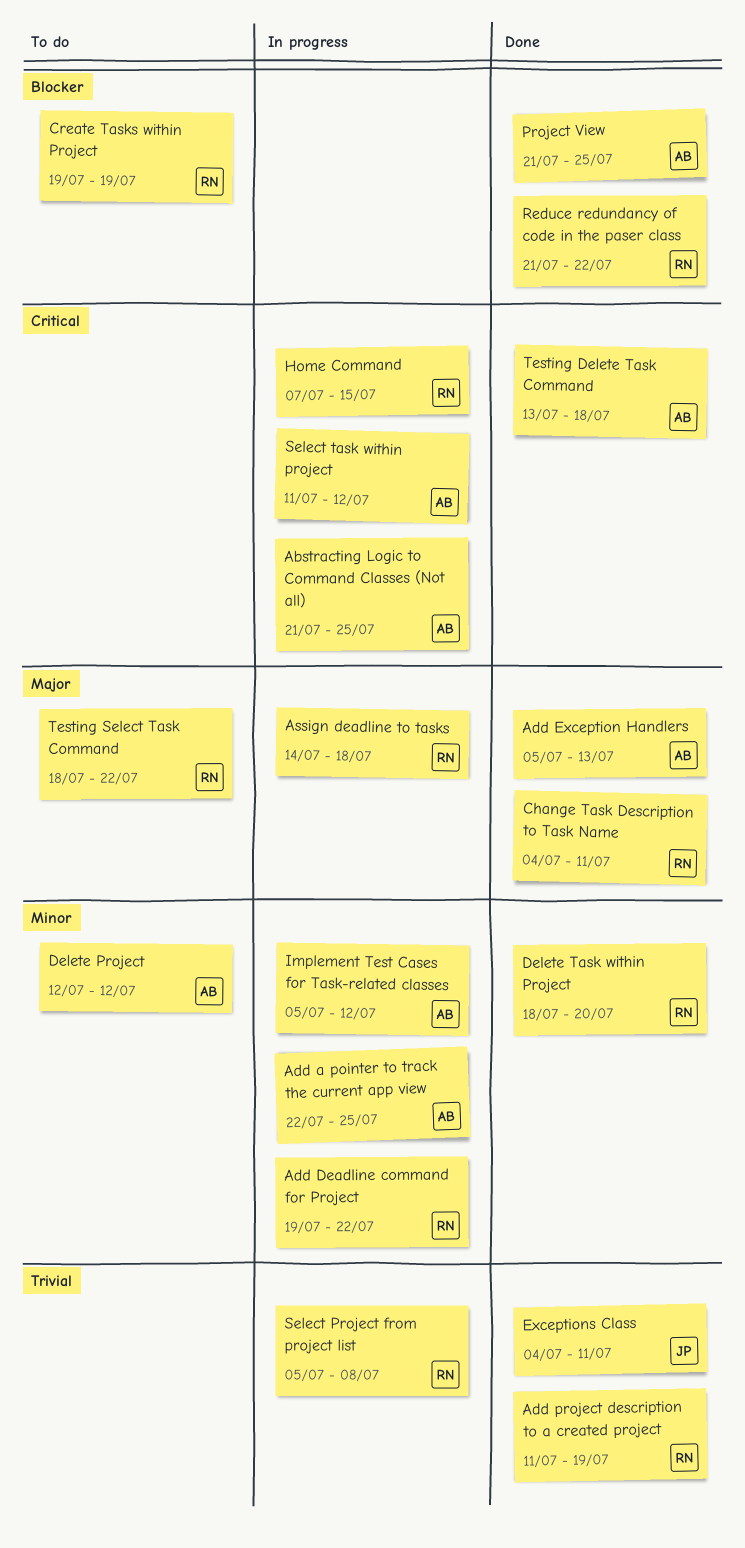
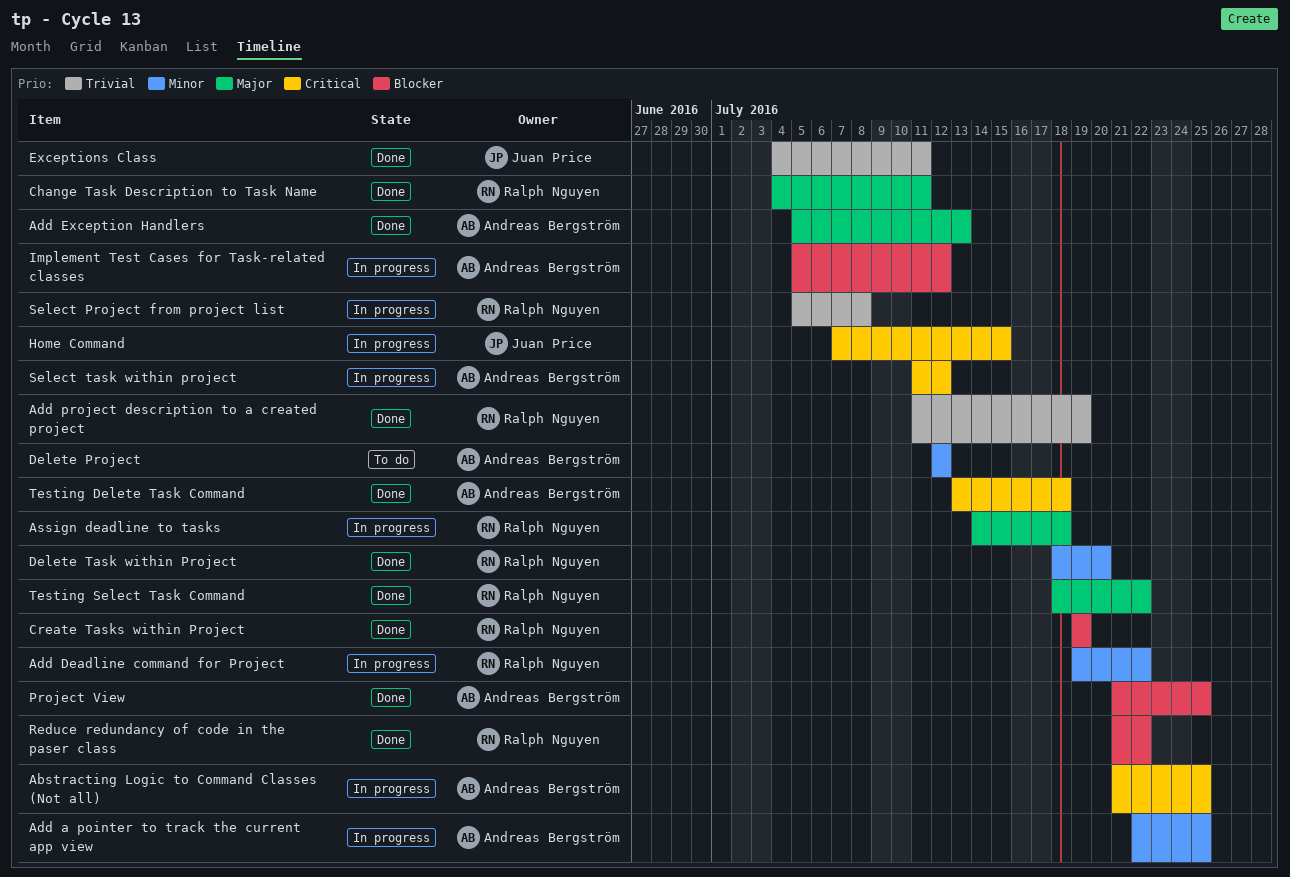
Create Tasks within Project, status: To do -> Done
Home Command, owner: Ralph Nguyen -> Juan Price
Implement Test Cases for Task-related classes, priority: Minor -> Blocker
Testing Select Task Command, status: To do -> Done

